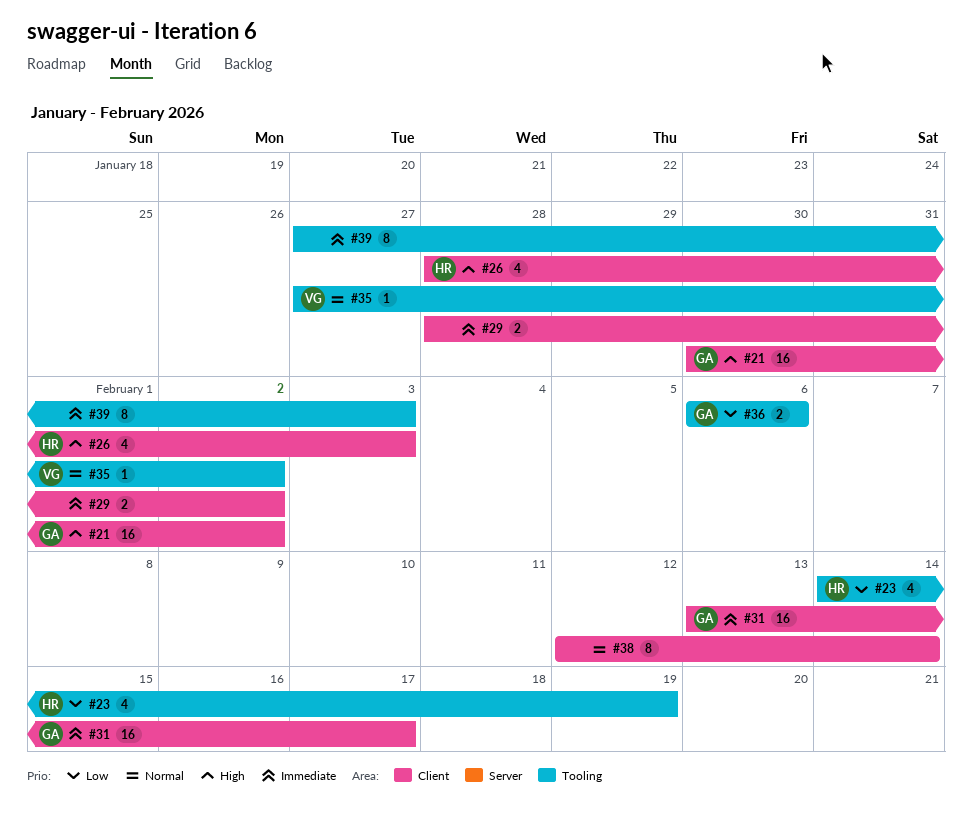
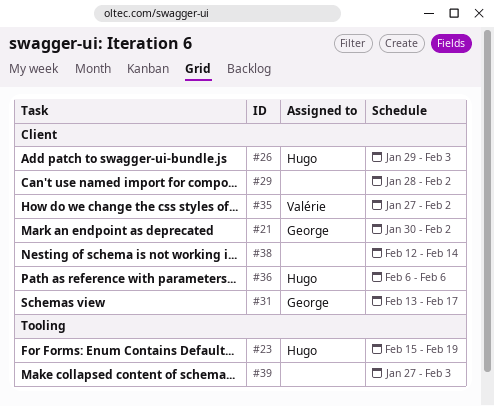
#23, start: Feb 14 -> Feb 15
#26, start: Jan 28 -> Jan 29
#35, label: Tooling -> Client
#36, owner: George -> Hugo
#36, label: Tooling -> Client

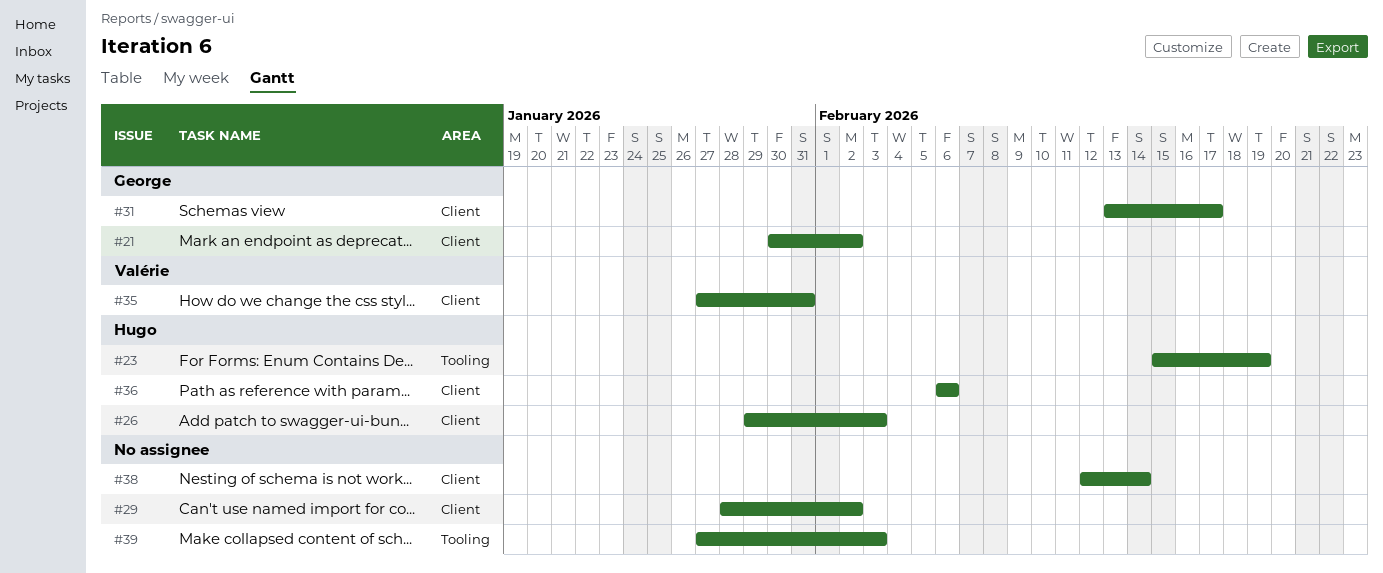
#35, due: Feb 2 -> Jan 31

